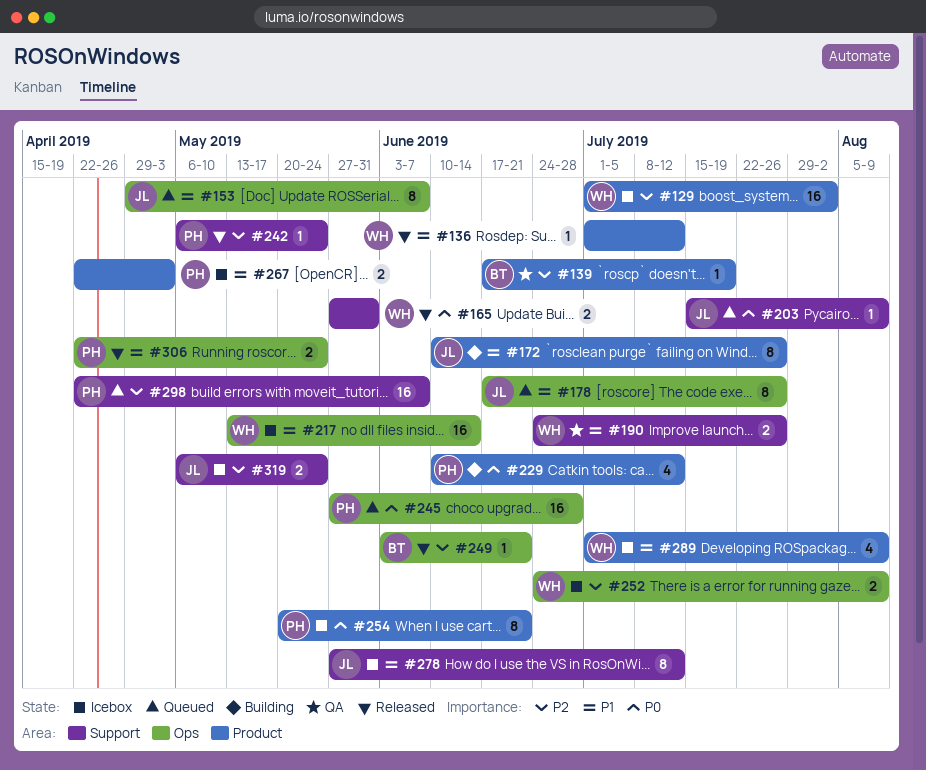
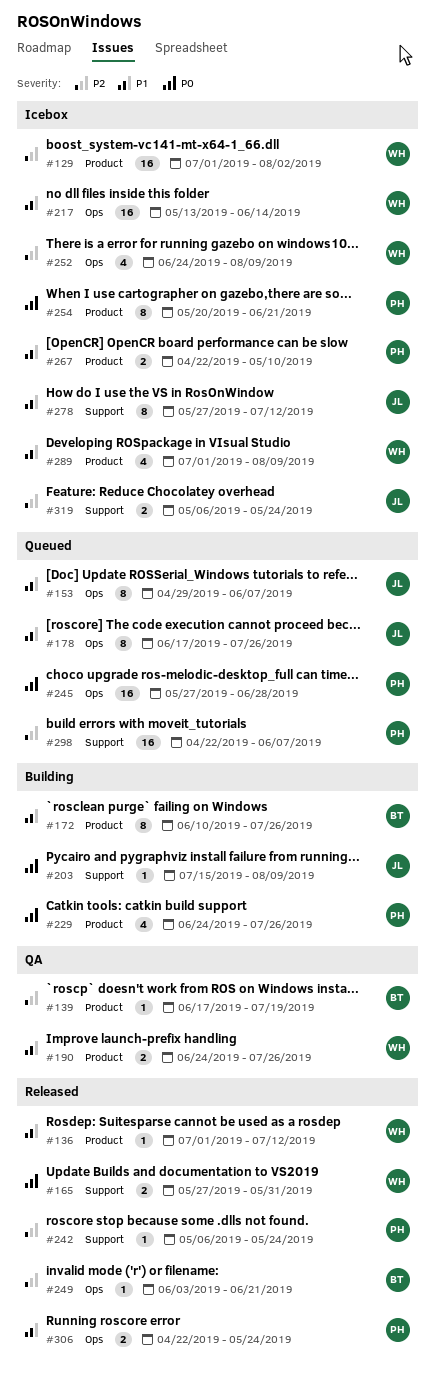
#172, owner: JL -> BT
#190, label: Support -> Product
#203, status: Queued -> Building
#229, start: Jun 10 -> Jun 24
#229, due: Jul 12 -> Jul 26
#252, estimate: 2 -> 4
#267, due: May 3 -> May 10

